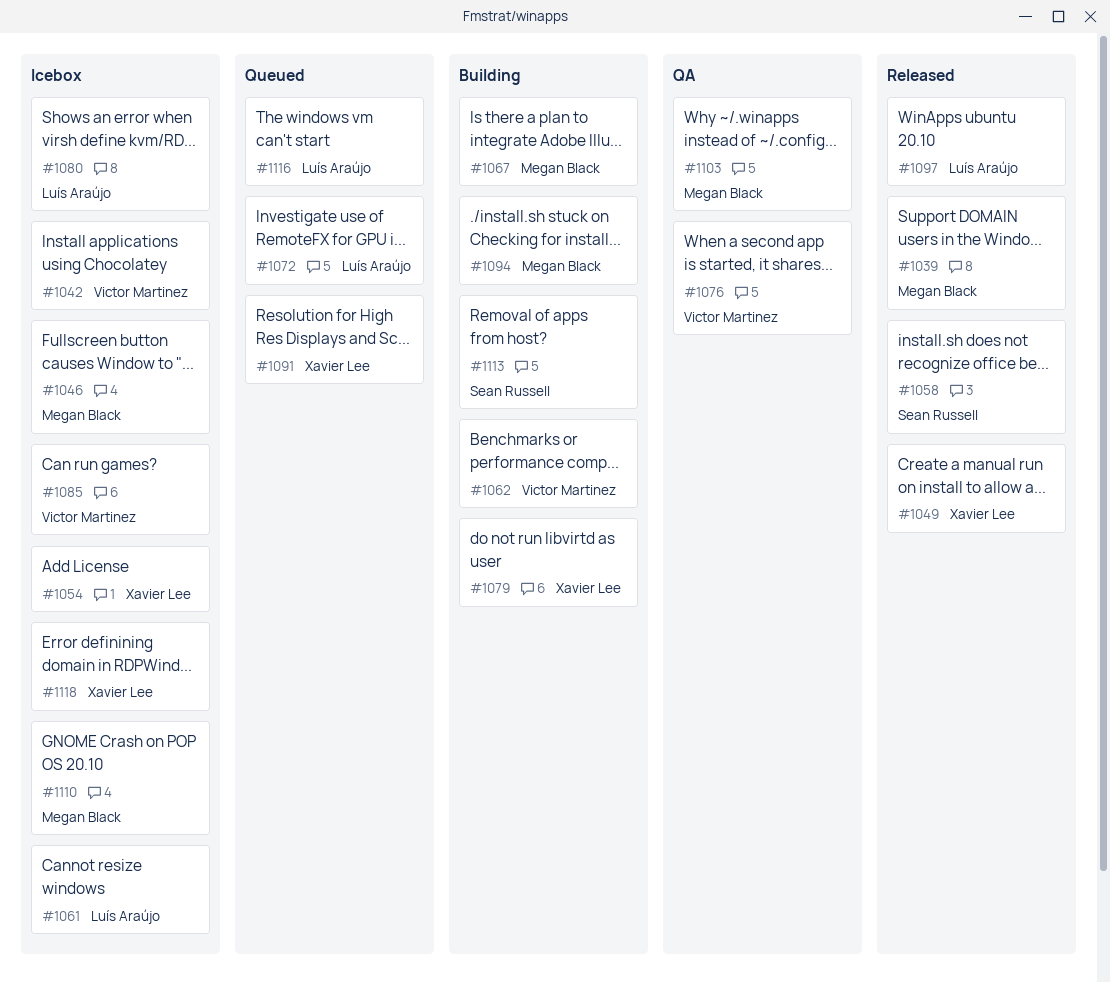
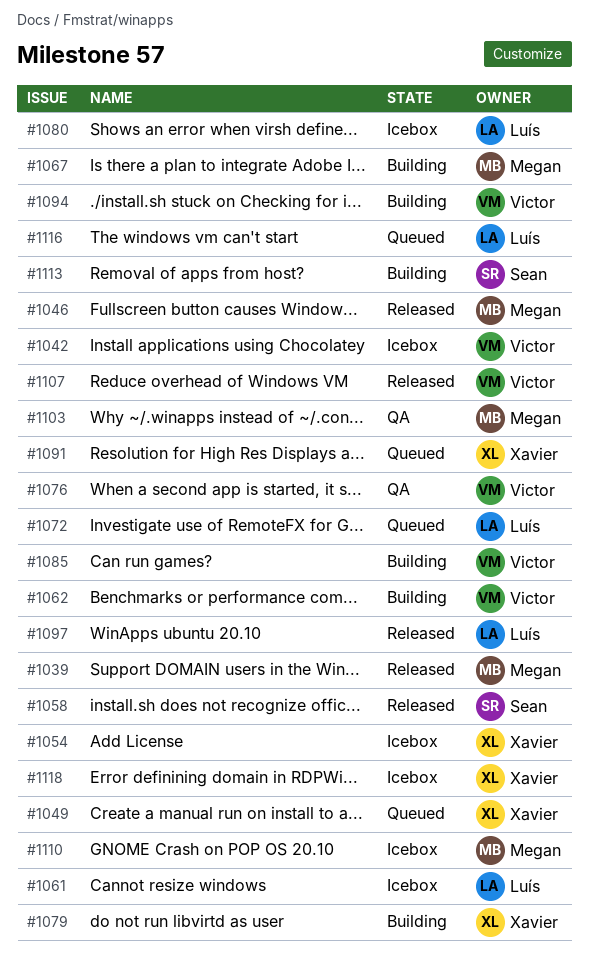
#1046, status: Icebox -> Released
#1049, status: Released -> Queued
#1085, status: Icebox -> Building
#1094, owner: Megan Black -> Victor Martinez
#1107: none -> present

